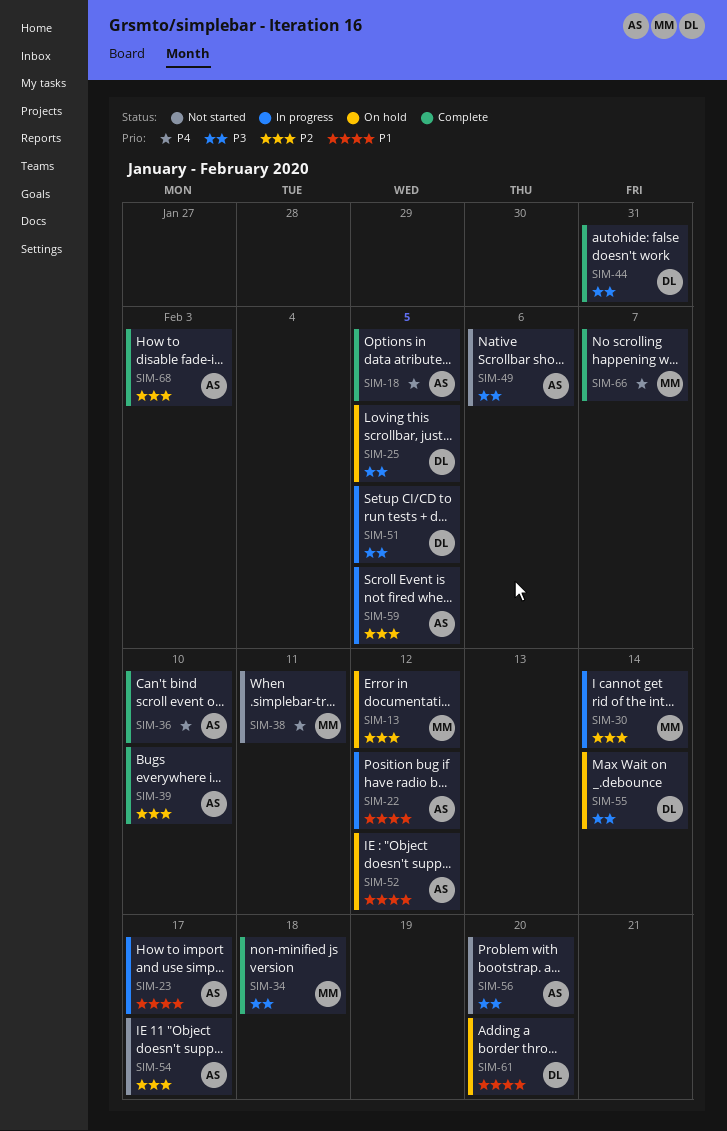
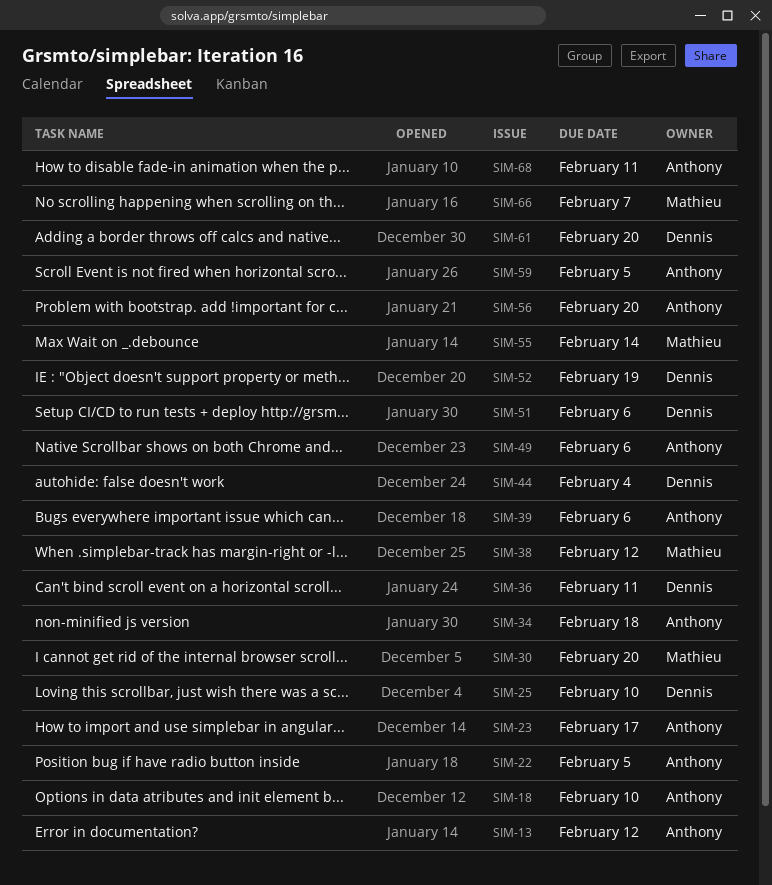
SIM-13, owner: Mathieu -> Anthony
SIM-18, due: Feb 5 -> Feb 10
SIM-22, due: Feb 12 -> Feb 5
SIM-25, due: Feb 5 -> Feb 10
SIM-30, due: Feb 14 -> Feb 20
SIM-34, owner: Mathieu -> Anthony
SIM-36, owner: Anthony -> Dennis
SIM-36, due: Feb 10 -> Feb 11
SIM-38, due: Feb 11 -> Feb 12
SIM-39, due: Feb 10 -> Feb 6
SIM-44, due: Jan 31 -> Feb 4
SIM-51, due: Feb 5 -> Feb 6
SIM-52, owner: Anthony -> Dennis
SIM-52, due: Feb 12 -> Feb 19
SIM-54: present -> none
SIM-55, owner: Dennis -> Mathieu
SIM-68, due: Feb 3 -> Feb 11

